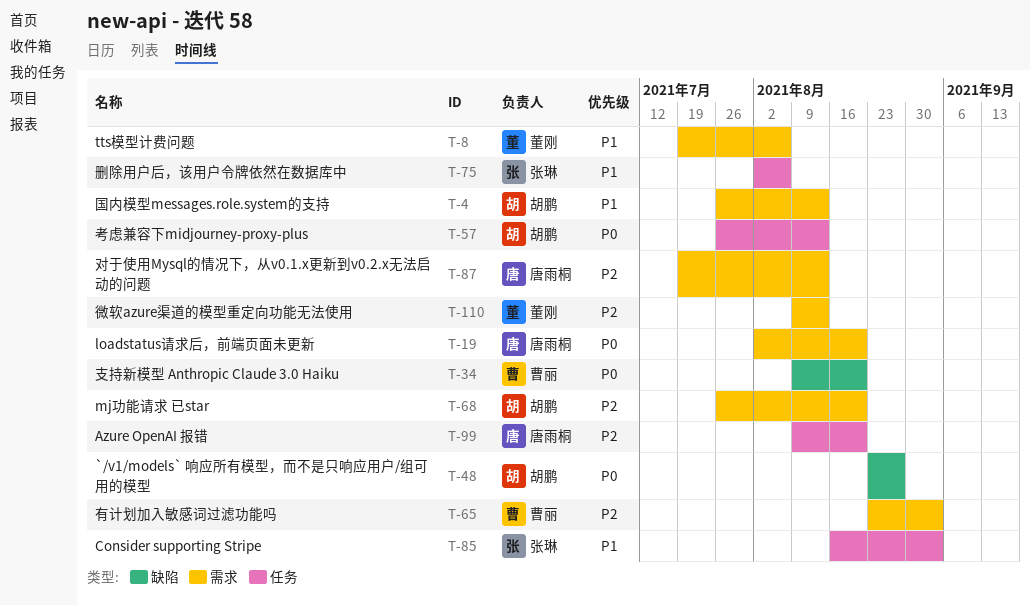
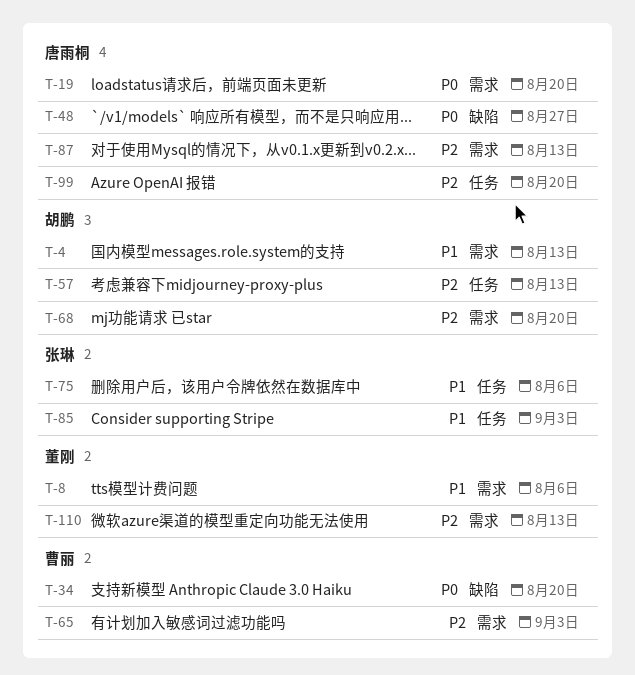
T-48, owner: 胡鹏 -> 唐雨桐
T-57, priority: P0 -> P2

